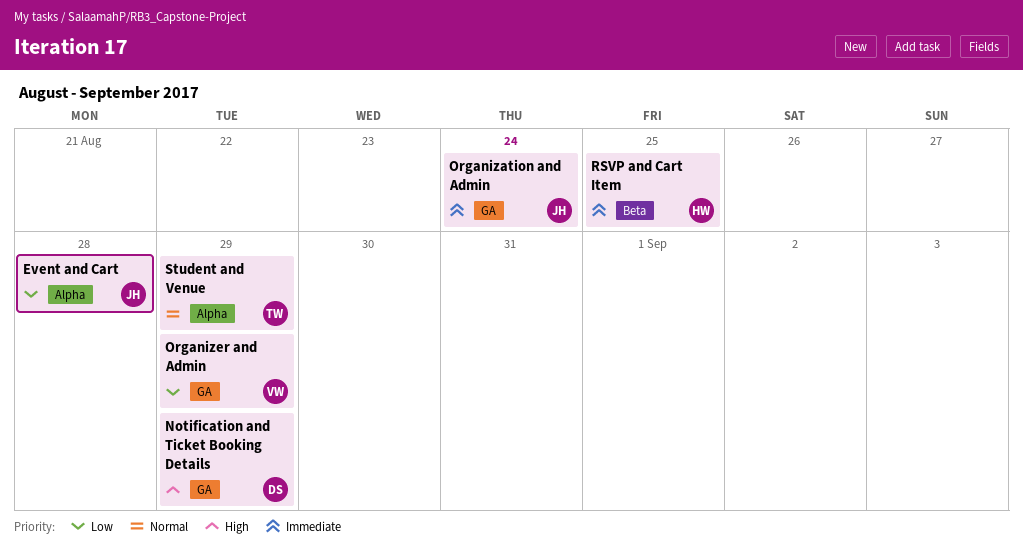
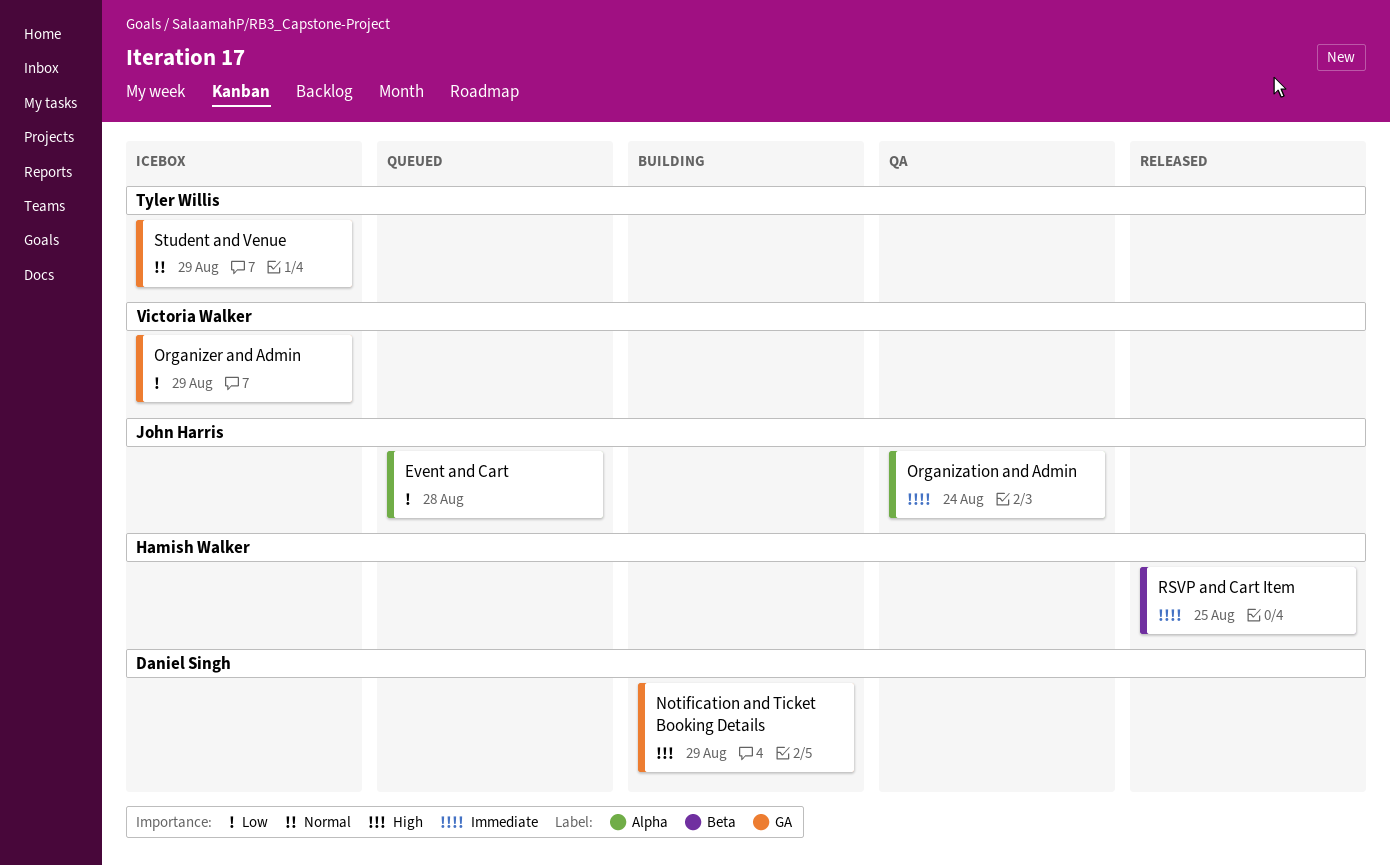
Organization and Admin, label: GA -> Alpha
Student and Venue, label: Alpha -> GA

